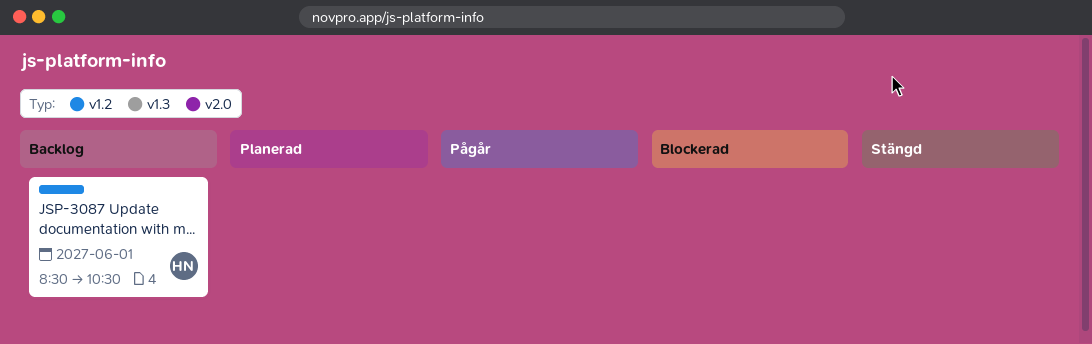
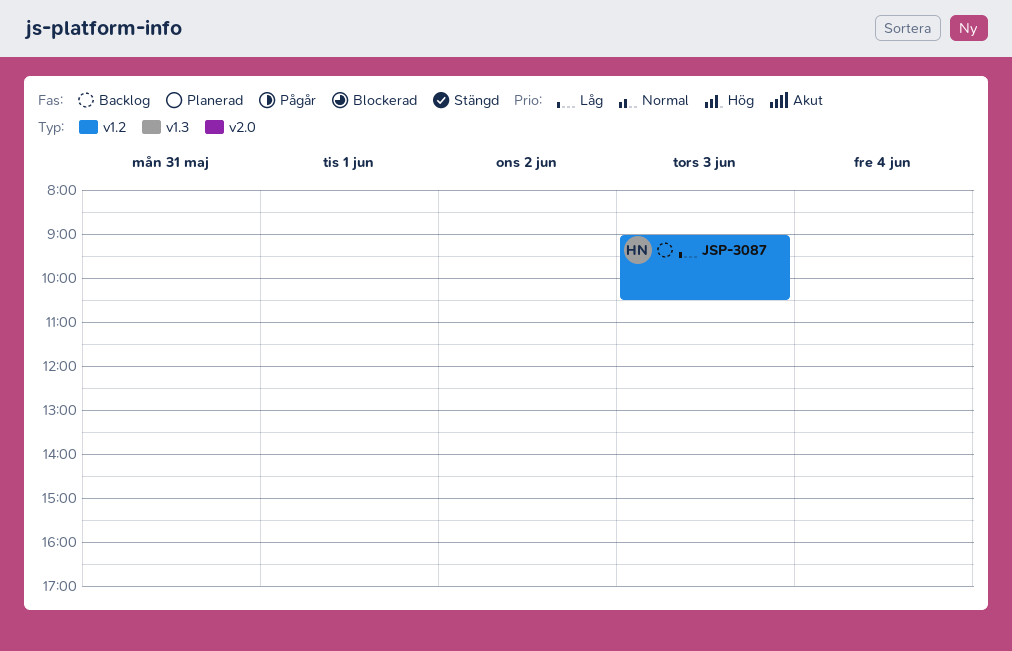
JSP-3087, day: Jun 1 -> Jun 3
JSP-3087, begins: 08:30 -> 09:00

